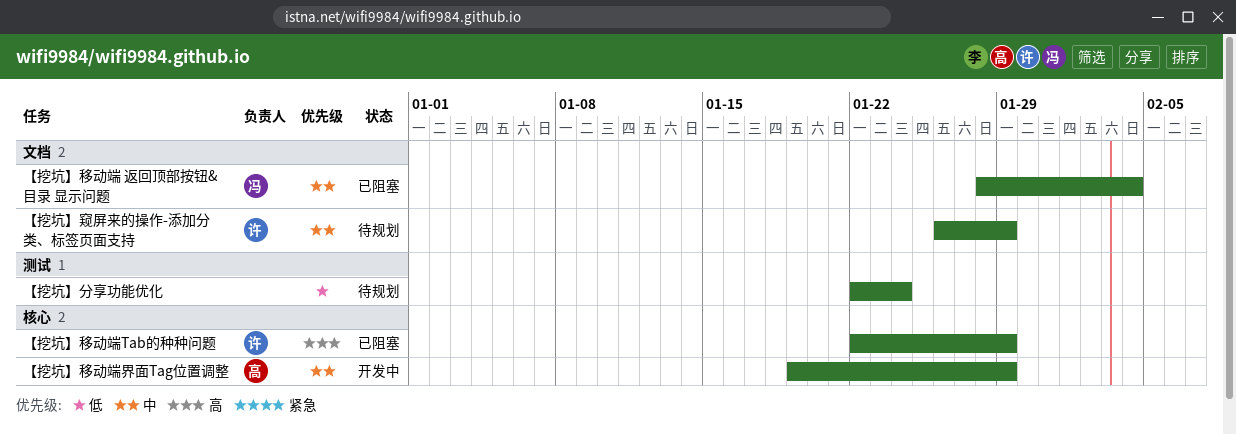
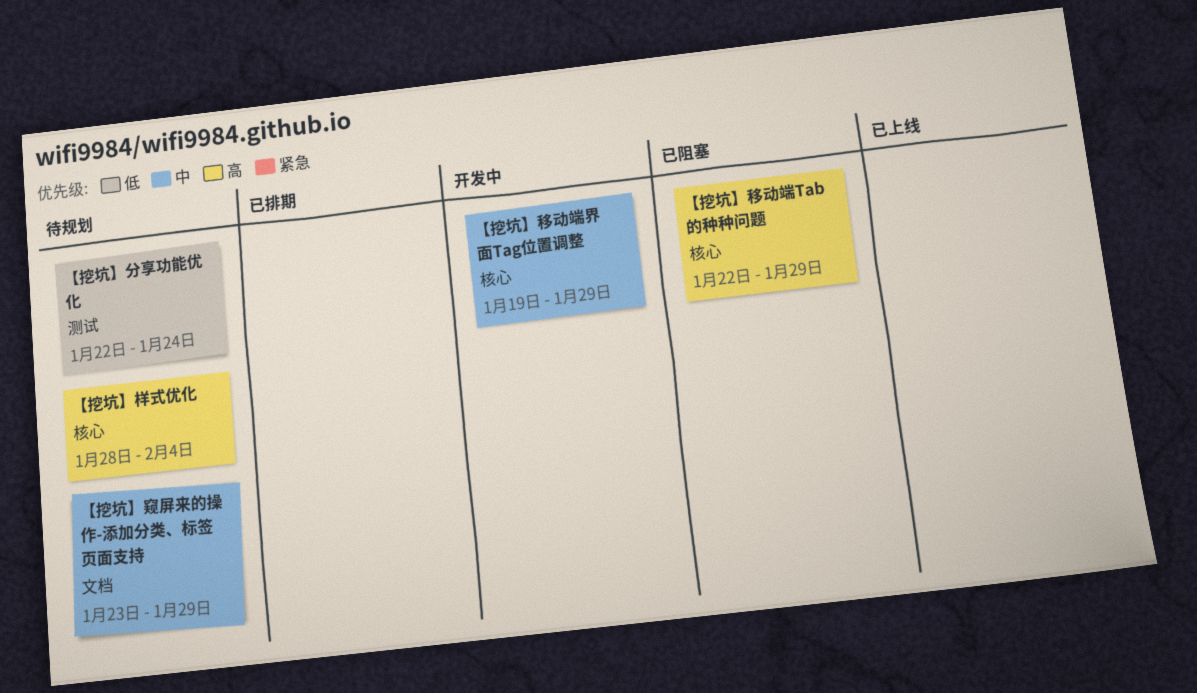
【挖坑】样式优化: none -> present
【挖坑】移动端 返回顶部按钮&目录 显示问题: present -> none
【挖坑】窥屏来的操作-添加分类、标签页面支持, start: Jan 26 -> Jan 23

